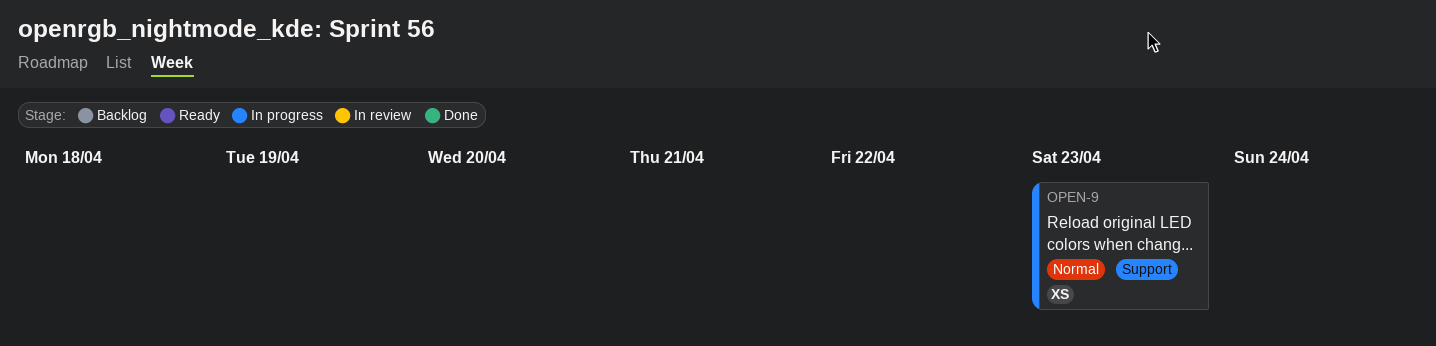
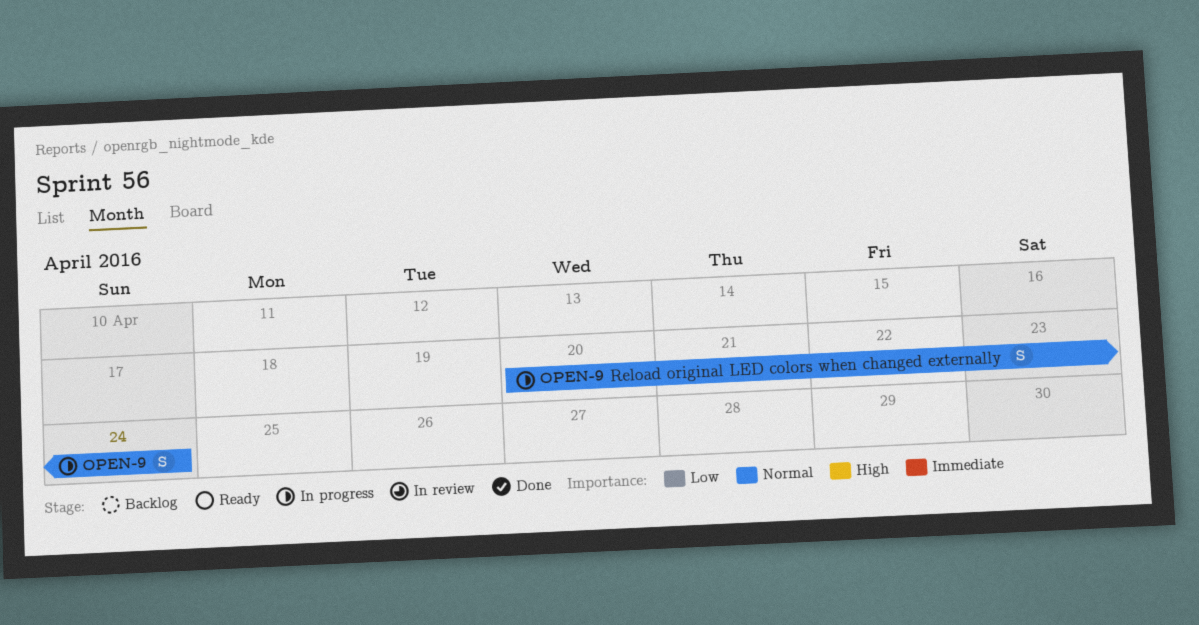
OPEN-9, estimate: XS -> S
OPEN-9, due: Apr 23 -> Apr 24

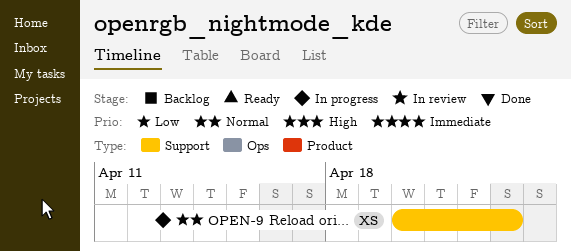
OPEN-9, estimate: S -> XS
OPEN-9, due: Apr 24 -> Apr 23

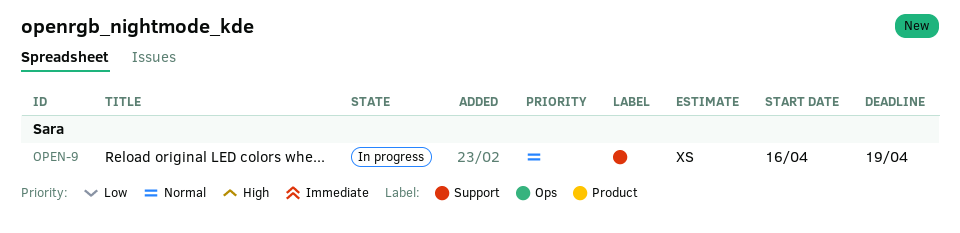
OPEN-9, start: Apr 20 -> Apr 16
OPEN-9, due: Apr 23 -> Apr 19

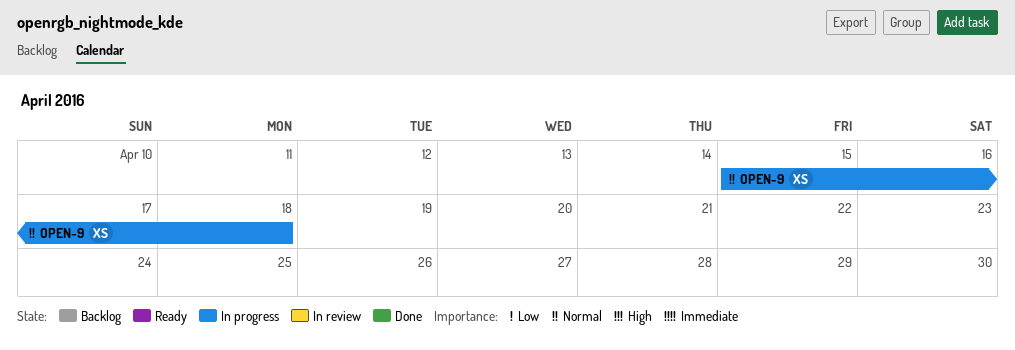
OPEN-9, start: Apr 16 -> Apr 15
OPEN-9, due: Apr 19 -> Apr 18

